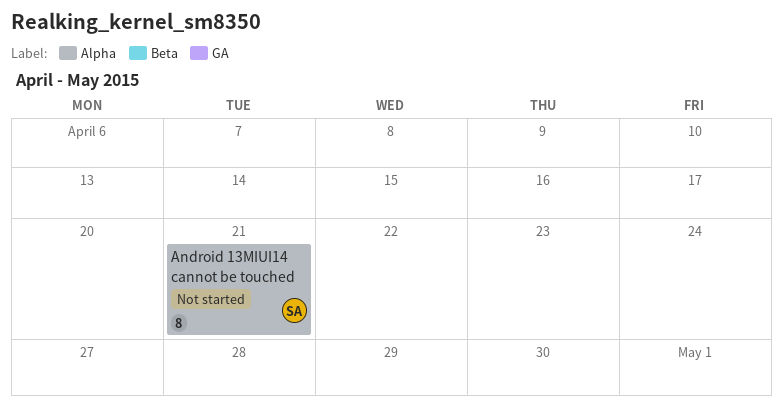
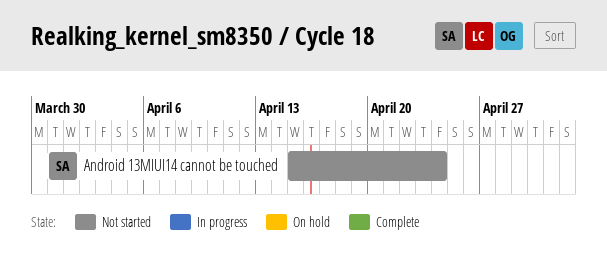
Android 13MIUI14 cannot be touched, due: Apr 21 -> Apr 24

